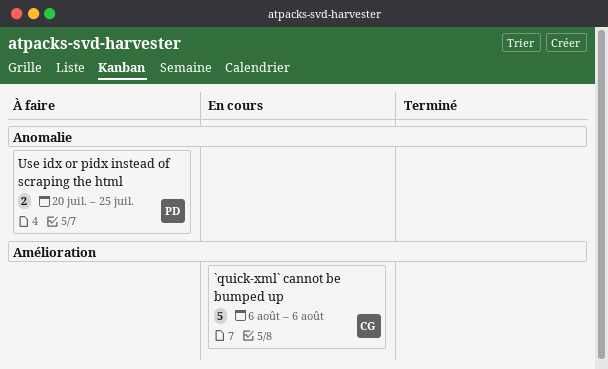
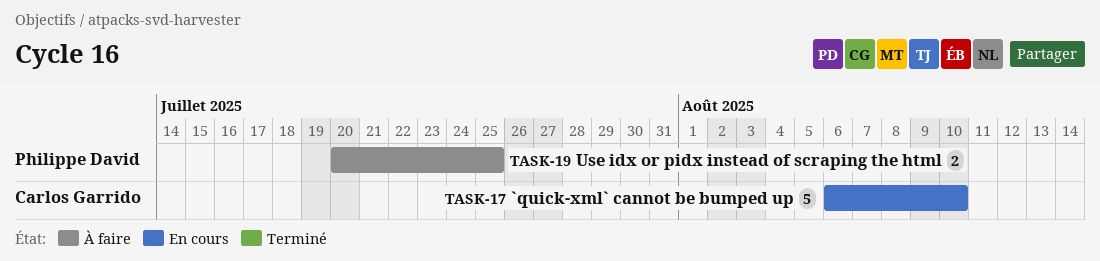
`quick-xml` cannot be bumped up, due: Aug 6 -> Aug 10

